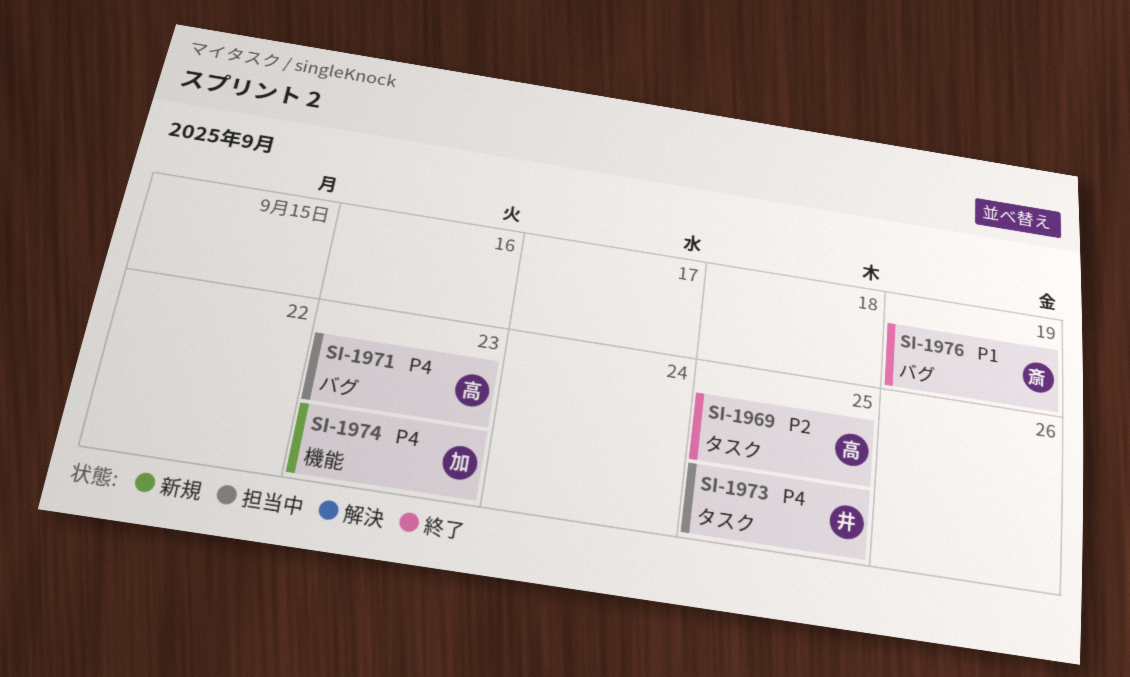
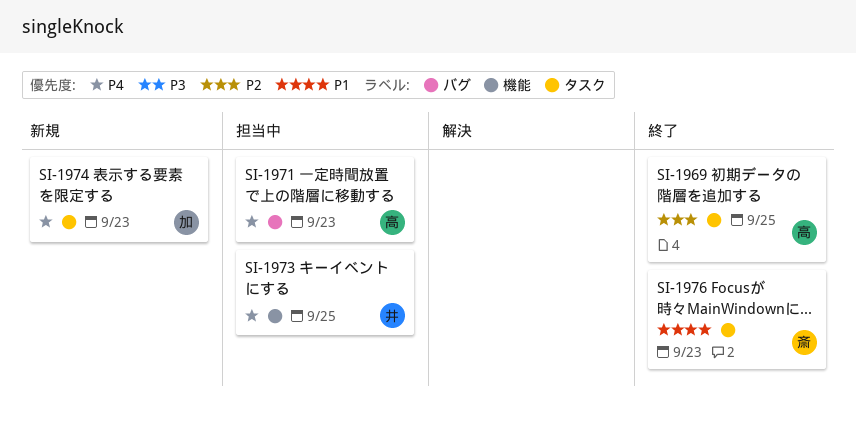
SI-1973, label: タスク -> 機能
SI-1974, label: 機能 -> タスク
SI-1976, label: バグ -> タスク
SI-1976, due: Sep 19 -> Sep 23

